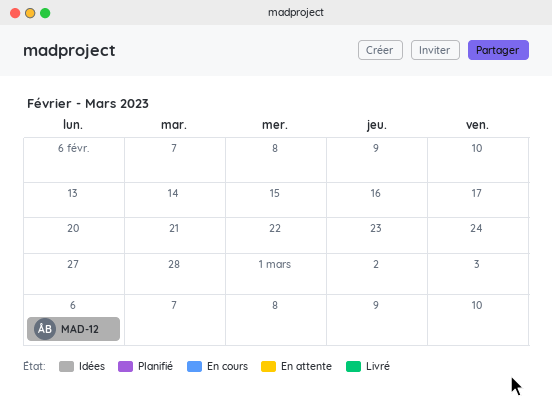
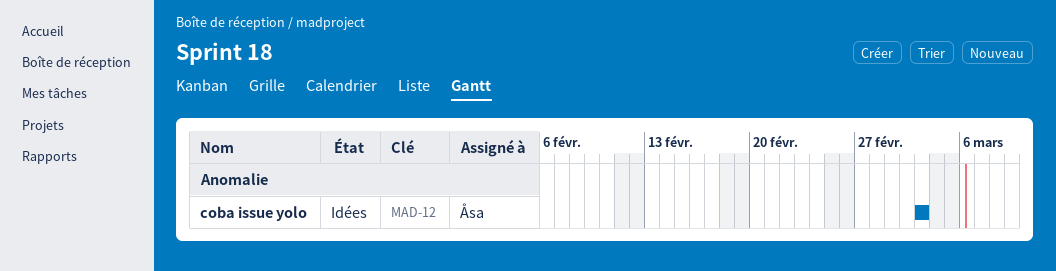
MAD-12, start: Mar 6 -> Mar 3
MAD-12, due: Mar 6 -> Mar 3

